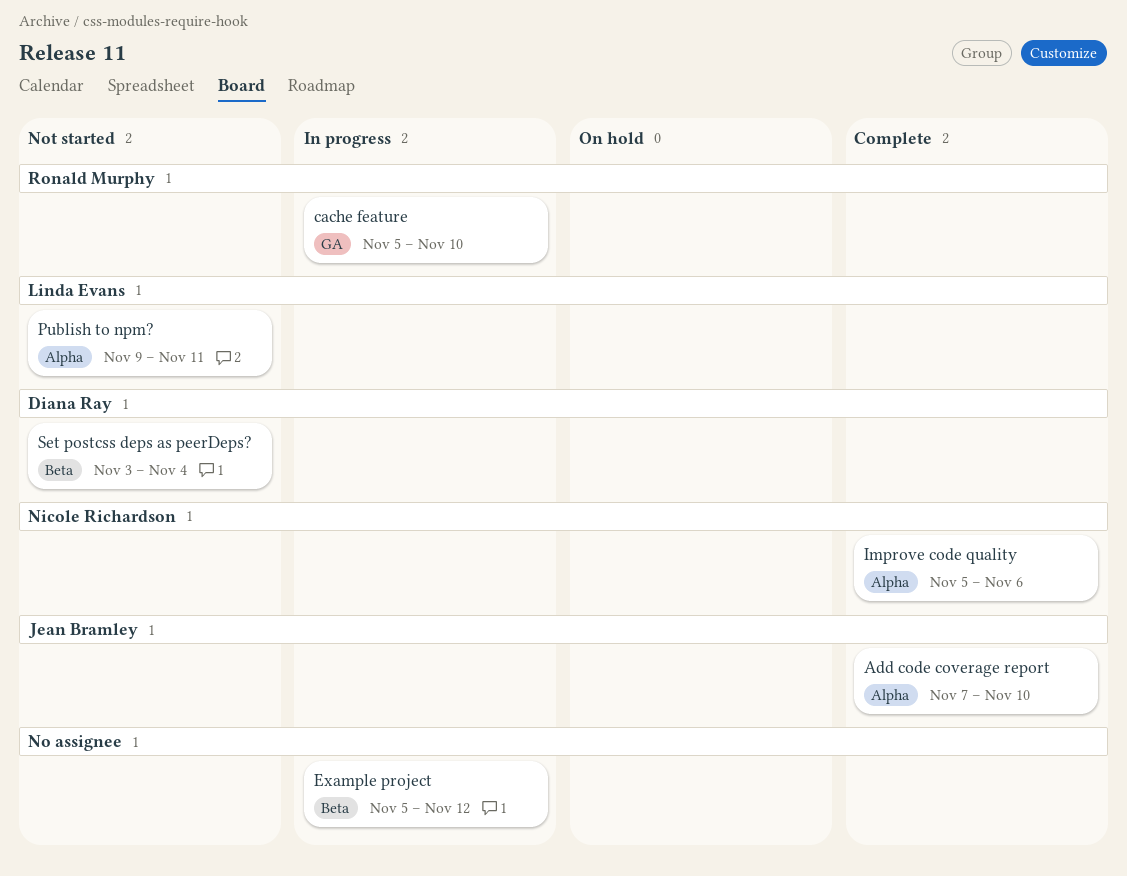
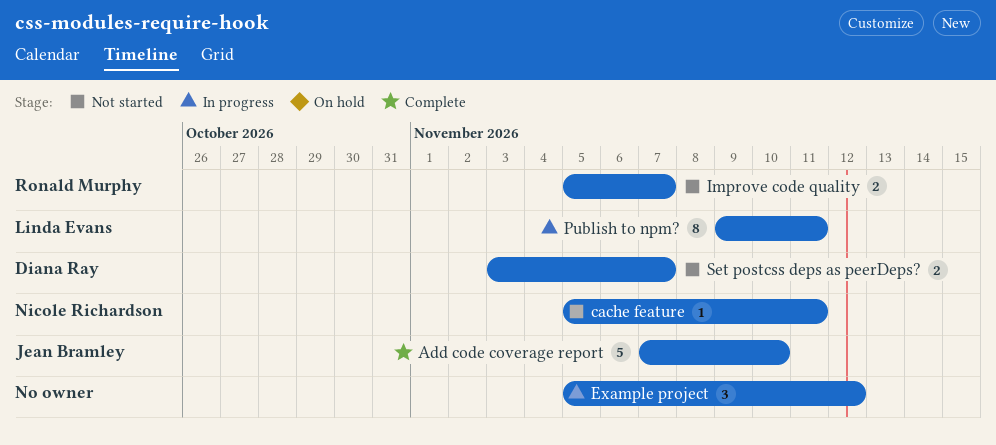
cache feature, status: In progress -> Not started
cache feature, owner: Ronald Murphy -> Nicole Richardson
cache feature, due: Nov 10 -> Nov 11
Improve code quality, status: Complete -> Not started
Improve code quality, owner: Nicole Richardson -> Ronald Murphy
Improve code quality, due: Nov 6 -> Nov 7
Publish to npm?, status: Not started -> In progress
Set postcss deps as peerDeps?, due: Nov 4 -> Nov 7

